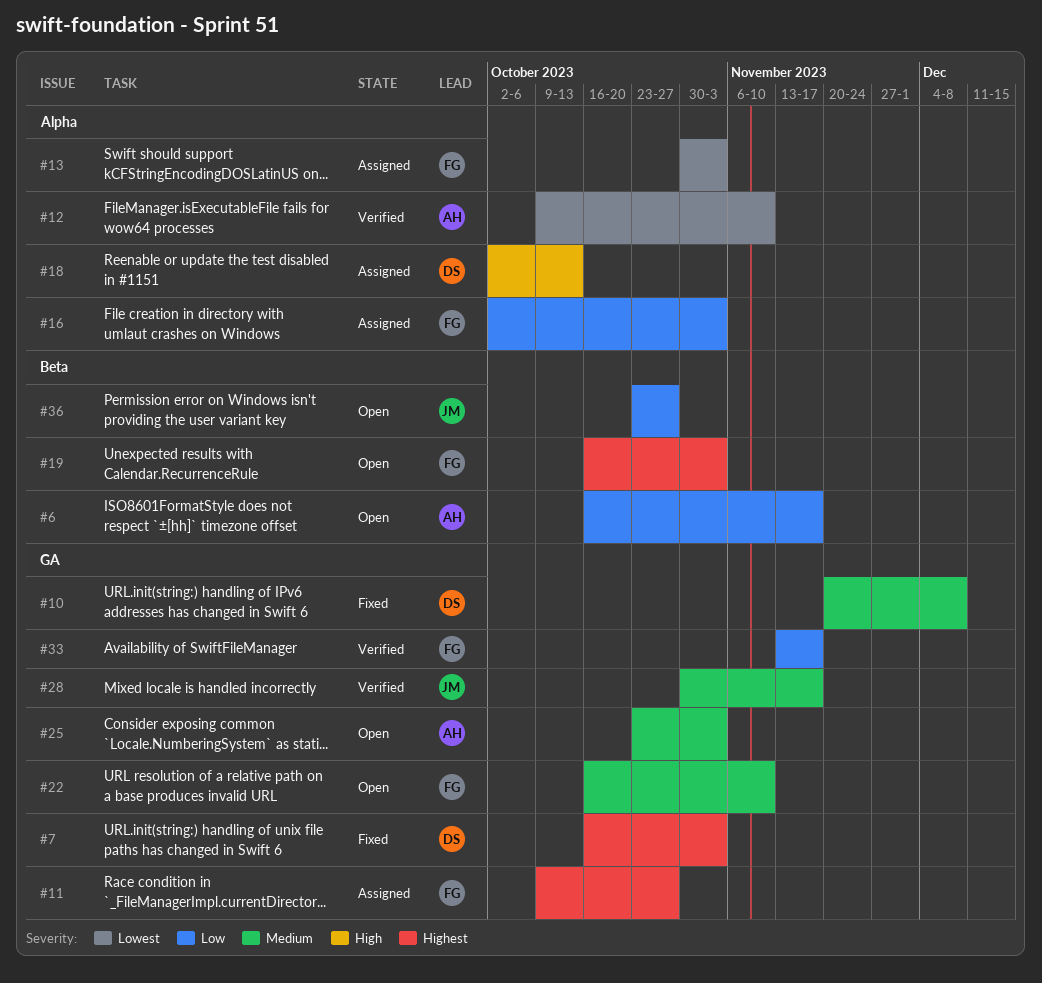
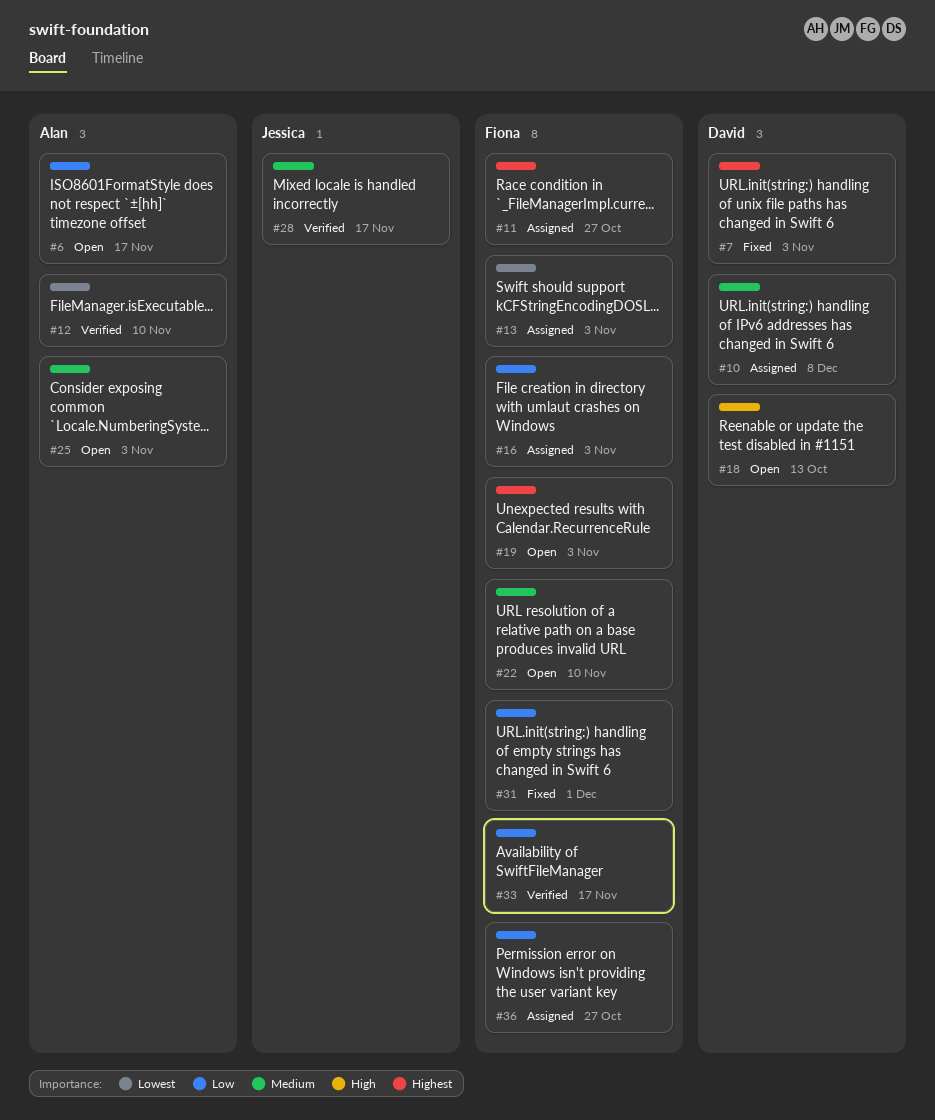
#10, status: Fixed -> Assigned
#18, status: Assigned -> Open
#31: none -> present
#36, status: Open -> Assigned
#36, owner: Jessica -> Fiona

